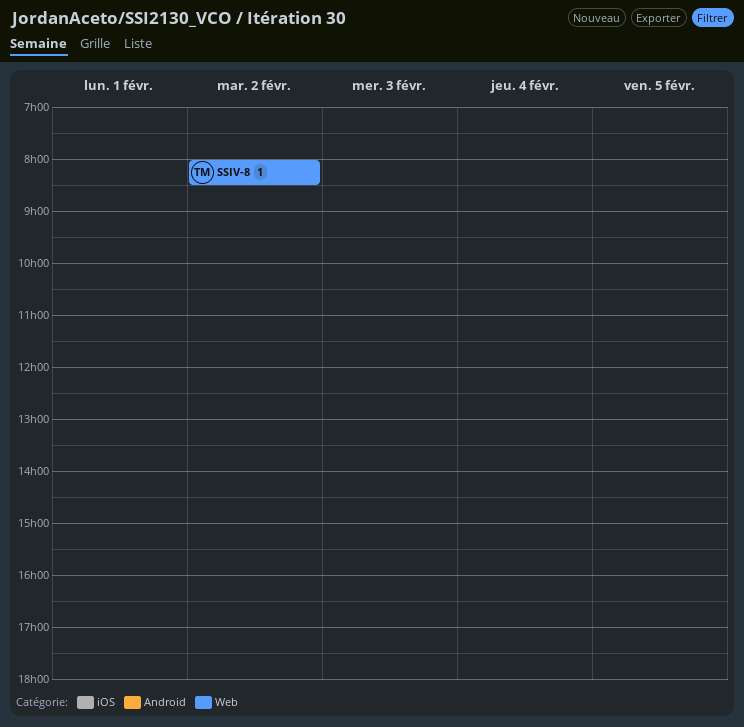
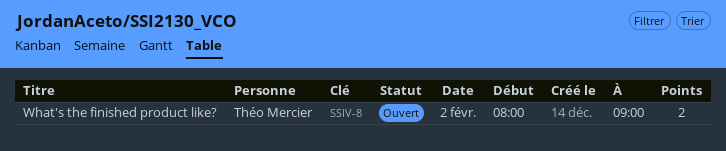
SSIV-8, estimate: 1 -> 2
SSIV-8, ends: 08:30 -> 09:00

